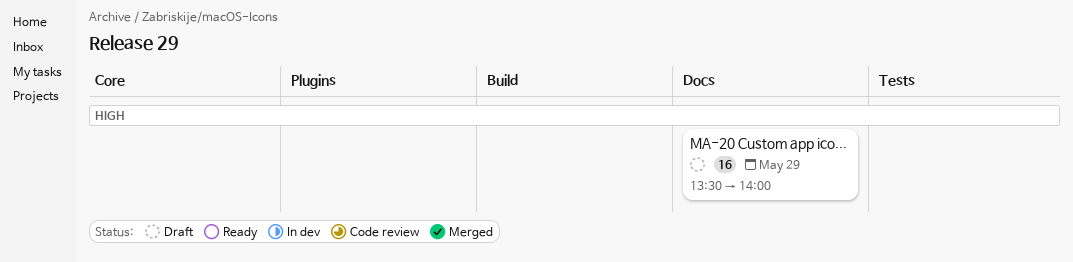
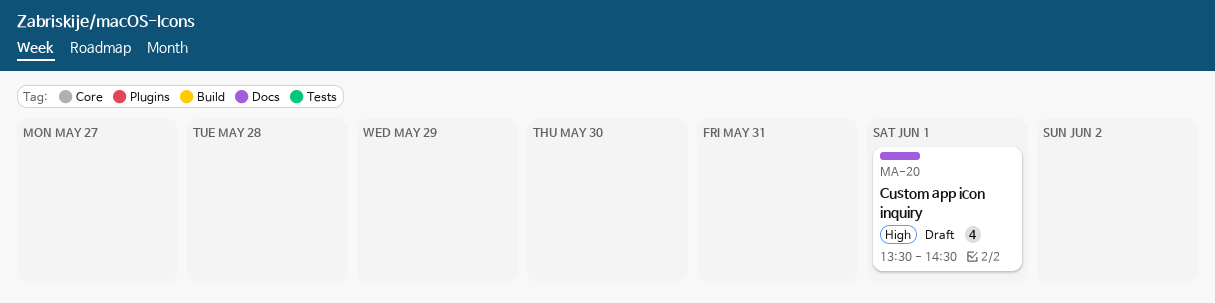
MA-20, estimate: 16 -> 4
MA-20, day: May 29 -> Jun 1
MA-20, ends: 14:00 -> 14:30

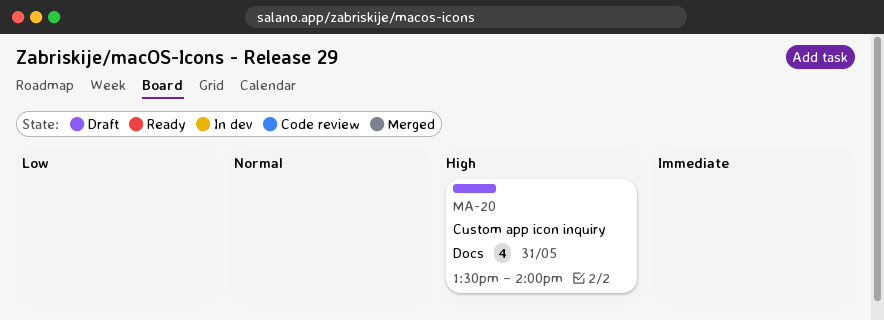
MA-20, day: Jun 1 -> May 31
MA-20, ends: 14:30 -> 14:00

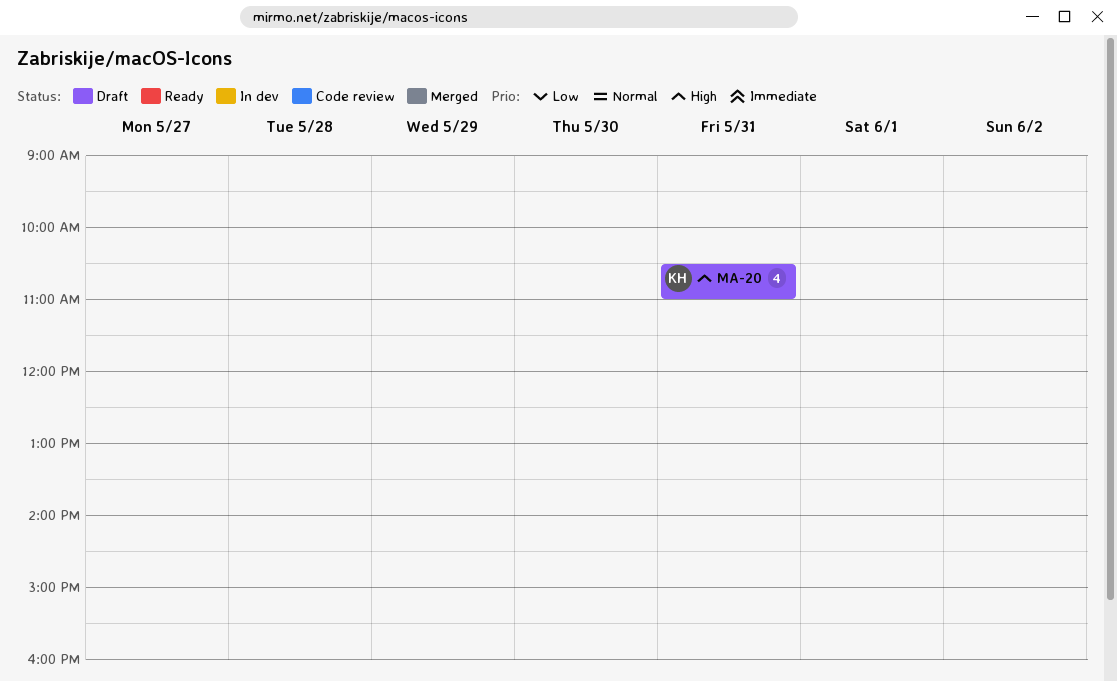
MA-20, begins: 13:30 -> 10:30
MA-20, ends: 14:00 -> 11:00

